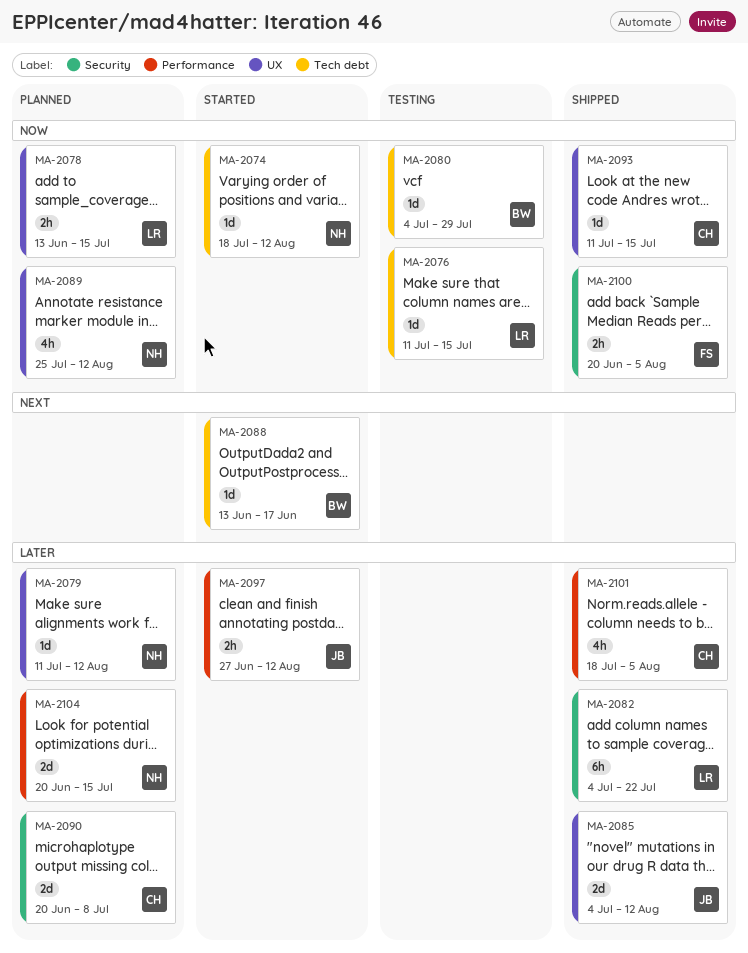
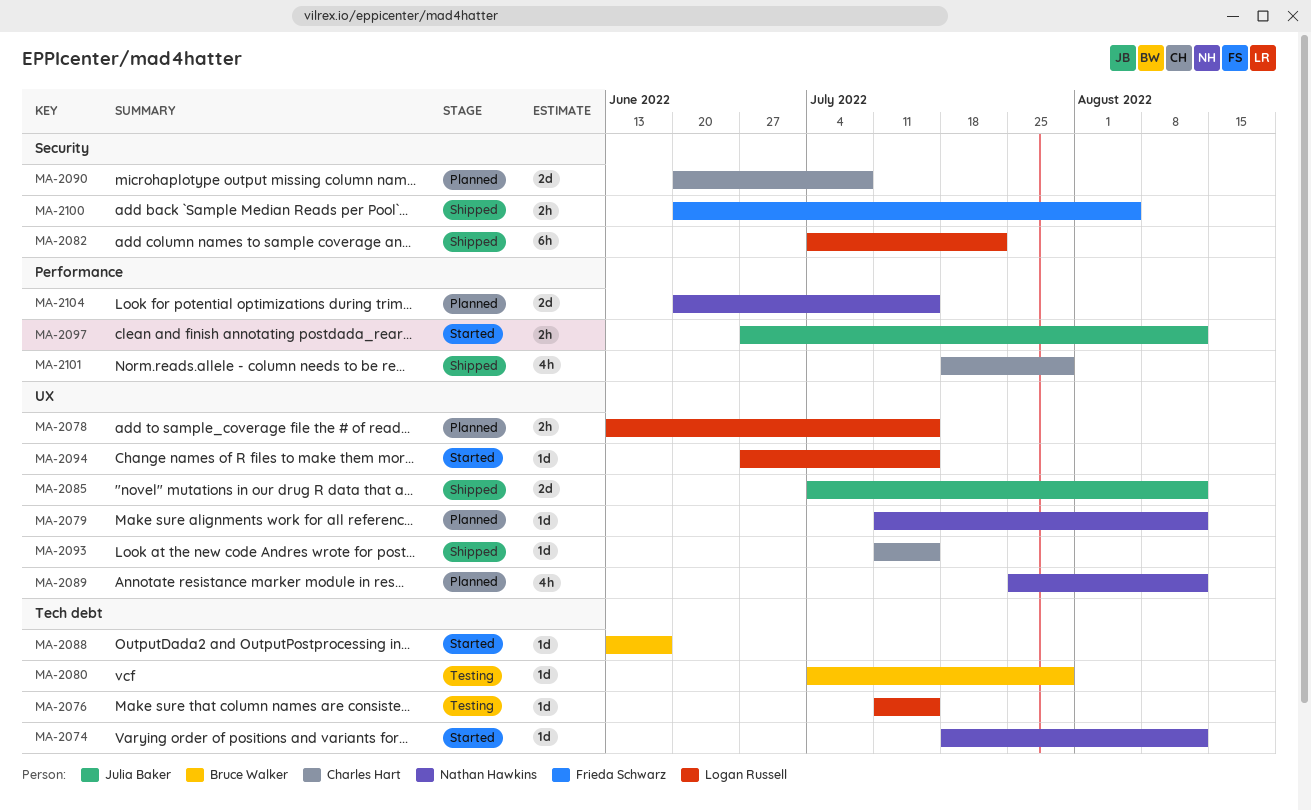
MA-2094: none -> present
MA-2101, due: Aug 5 -> Jul 29

